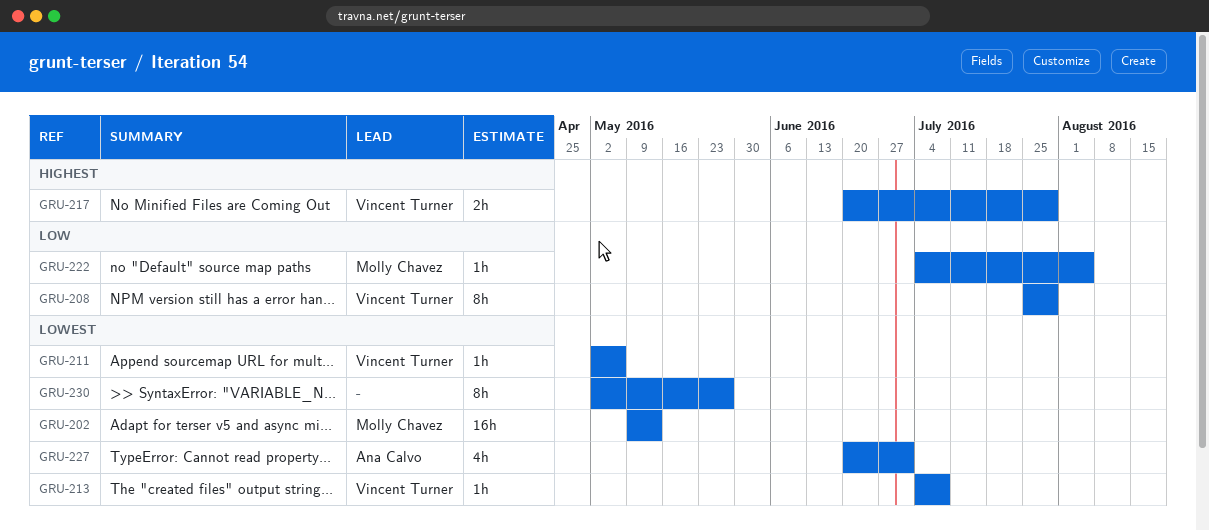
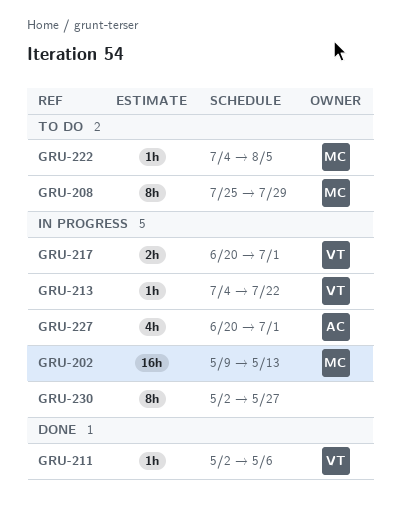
GRU-208, owner: Vincent Turner -> Molly Chavez
GRU-213, due: Jul 8 -> Jul 22
GRU-217, due: Jul 29 -> Jul 1

